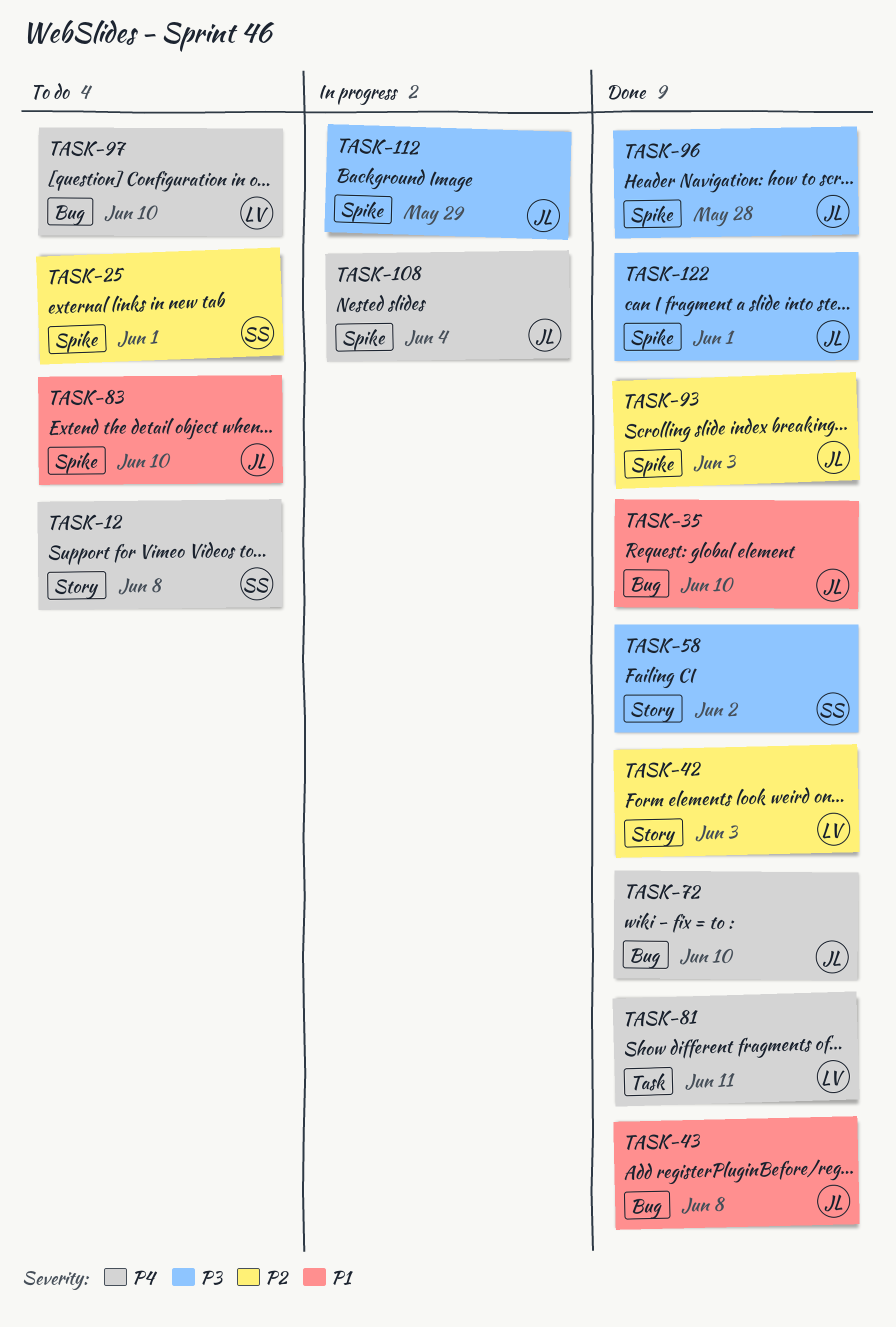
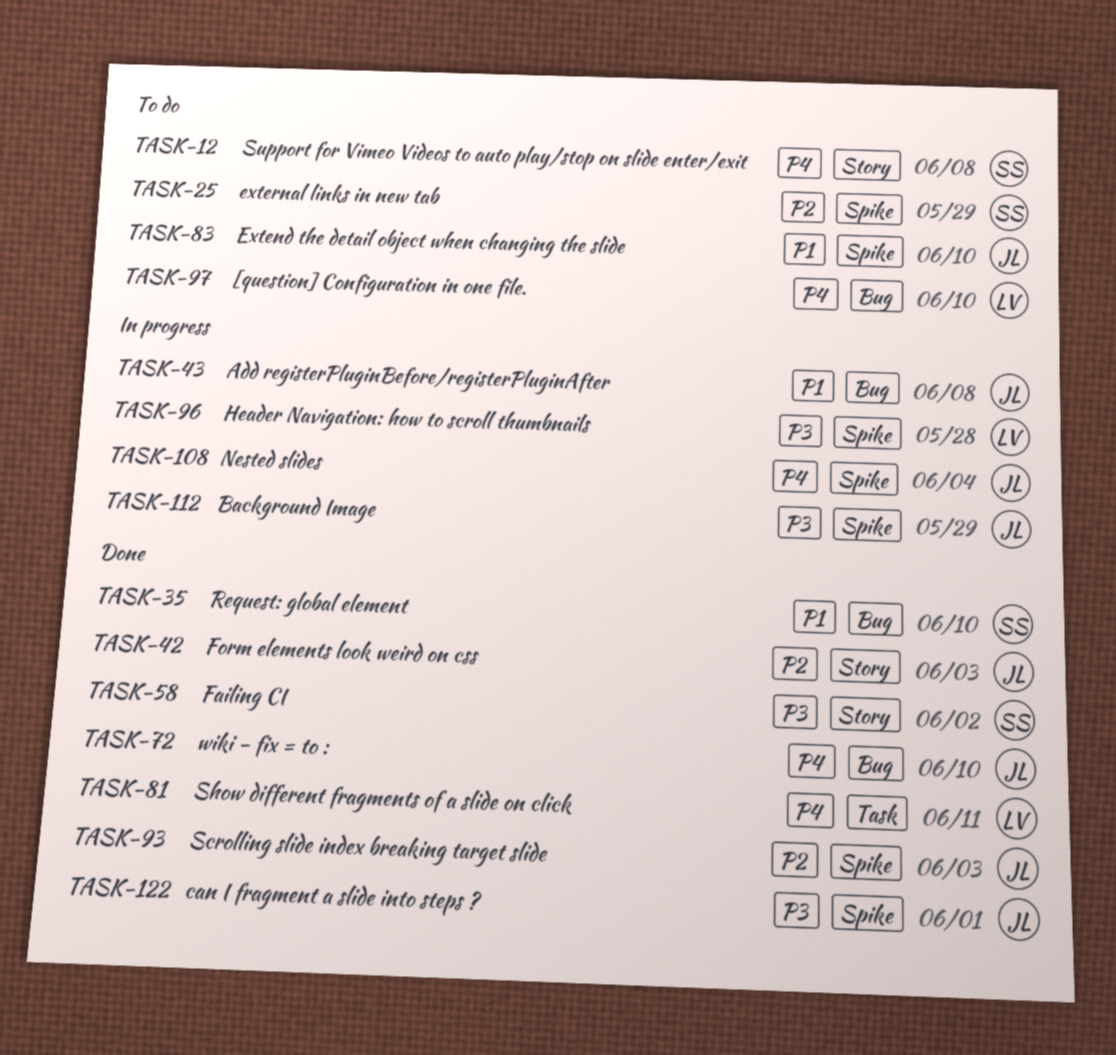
TASK-25, due: Jun 1 -> May 29
TASK-35, owner: JL -> SS
TASK-42, owner: LV -> JL
TASK-43, status: Done -> In progress
TASK-96, status: Done -> In progress
TASK-96, owner: JL -> LV

